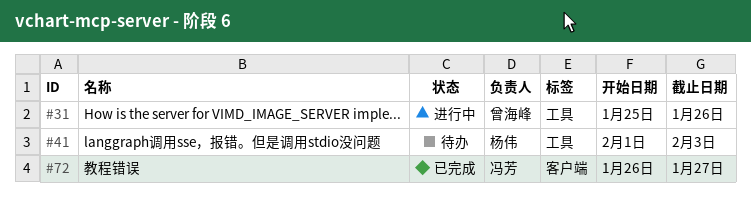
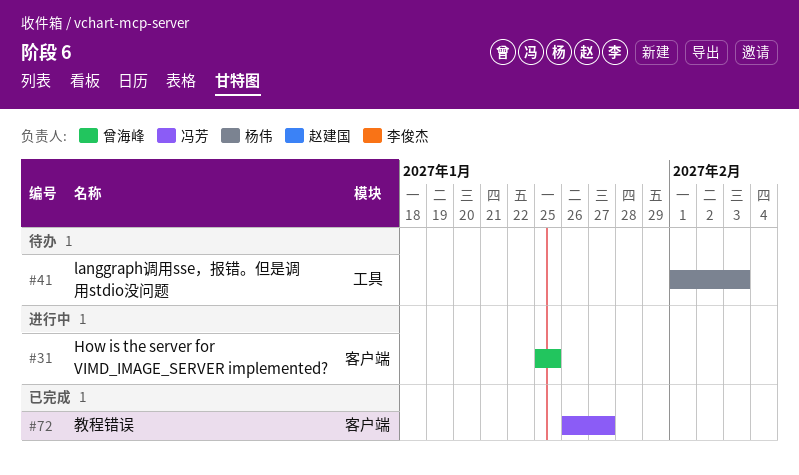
#31, label: 工具 -> 客户端
#31, due: Jan 26 -> Jan 25

